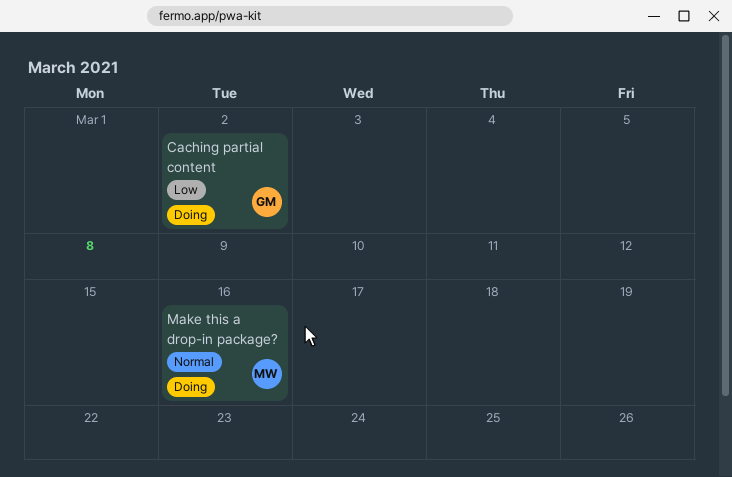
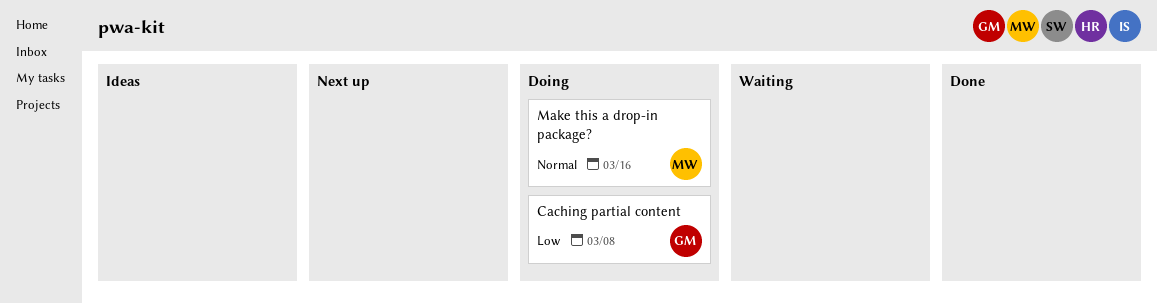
Caching partial content, due: Mar 2 -> Mar 8

